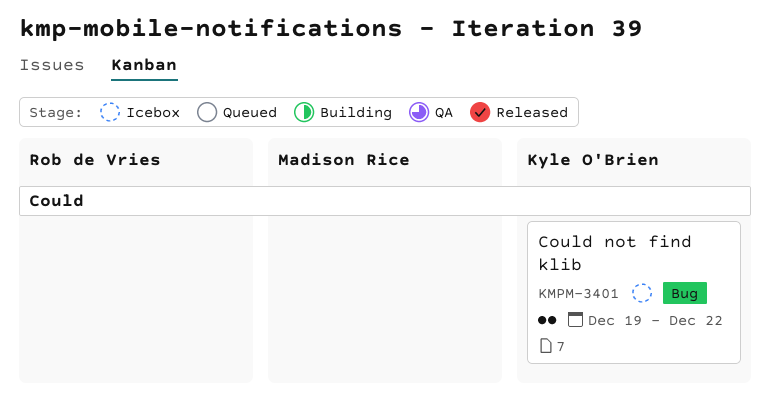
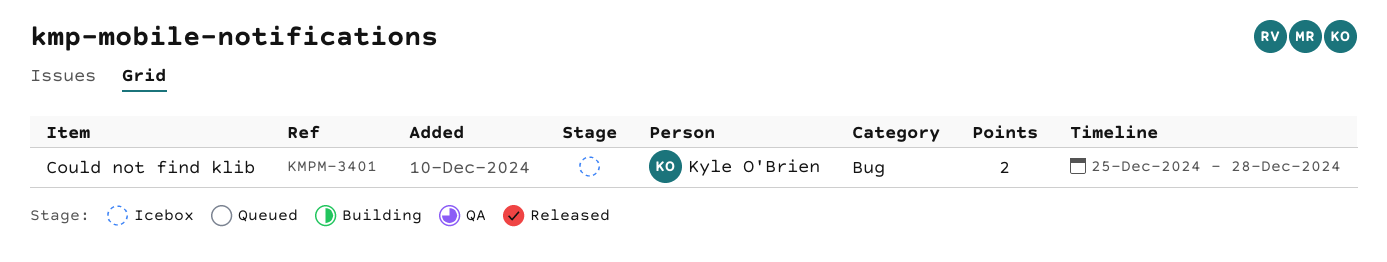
KMPM-3401, start: Dec 19 -> Dec 25
KMPM-3401, due: Dec 22 -> Dec 28

